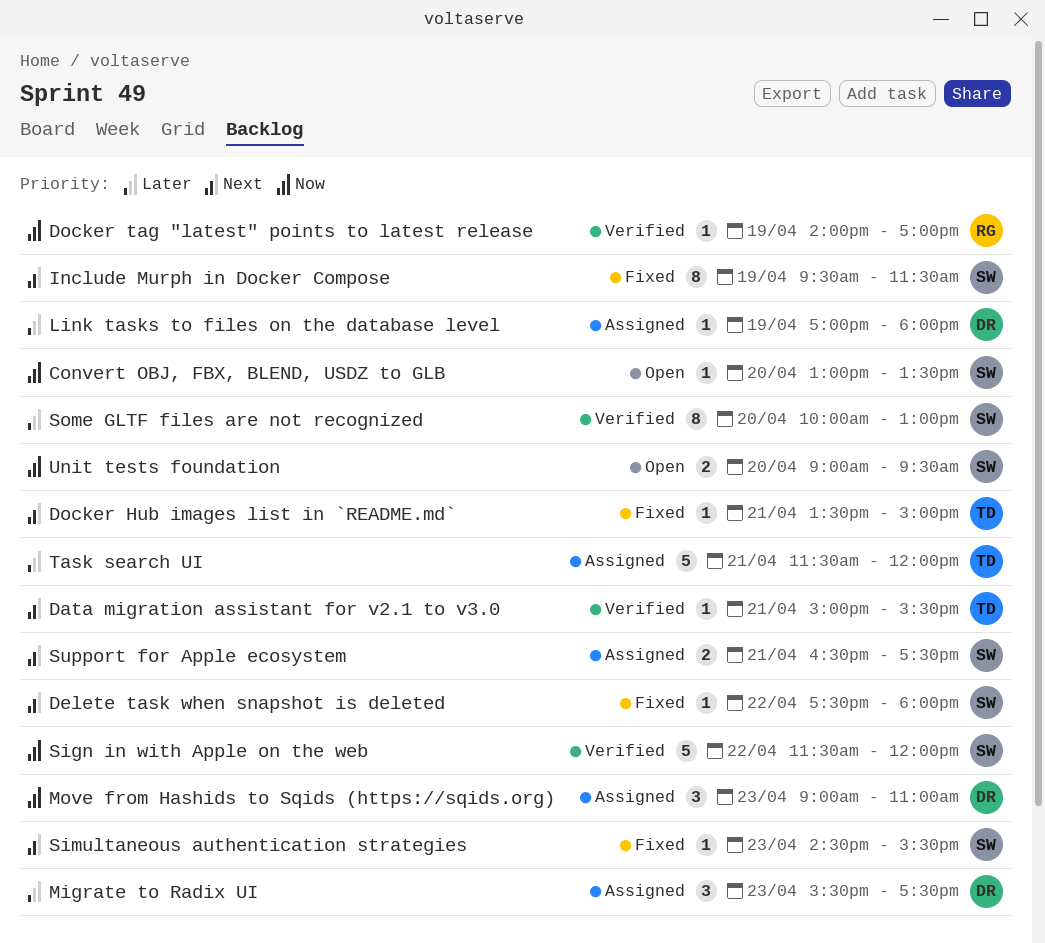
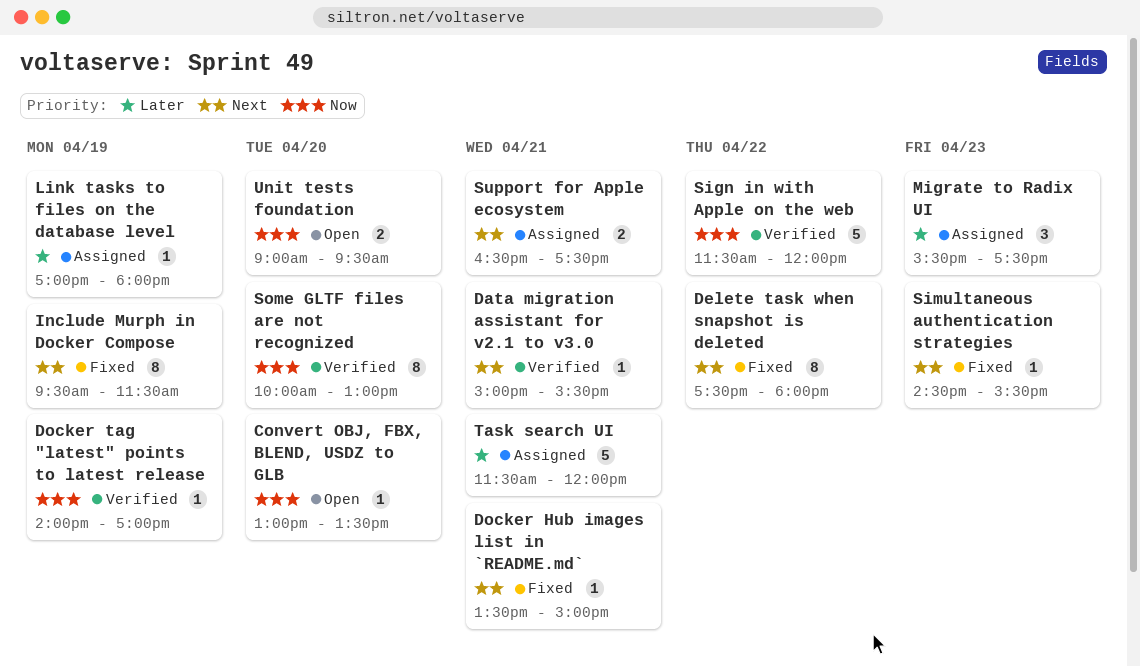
Delete task when snapshot is deleted, estimate: 1 -> 8
Move from Hashids to Sqids (https://sqids.org): present -> none
Some GLTF files are not recognized, priority: Later -> Now

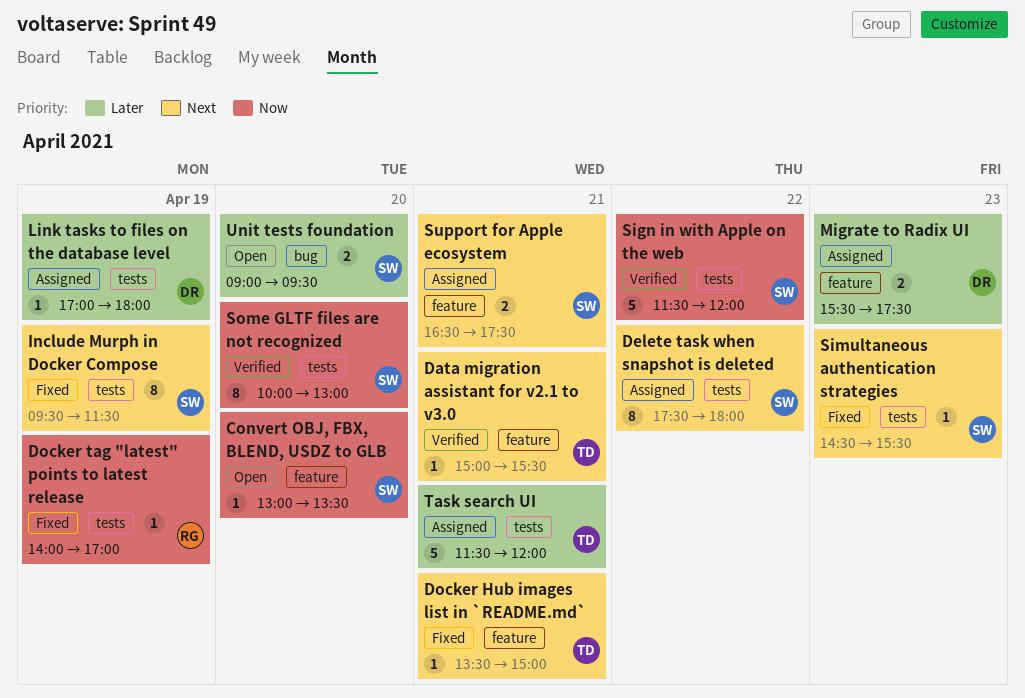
Delete task when snapshot is deleted, status: Fixed -> Assigned
Docker tag "latest" points to latest release, status: Verified -> Fixed
Migrate to Radix UI, estimate: 3 -> 2
Unit tests foundation, priority: Now -> Later

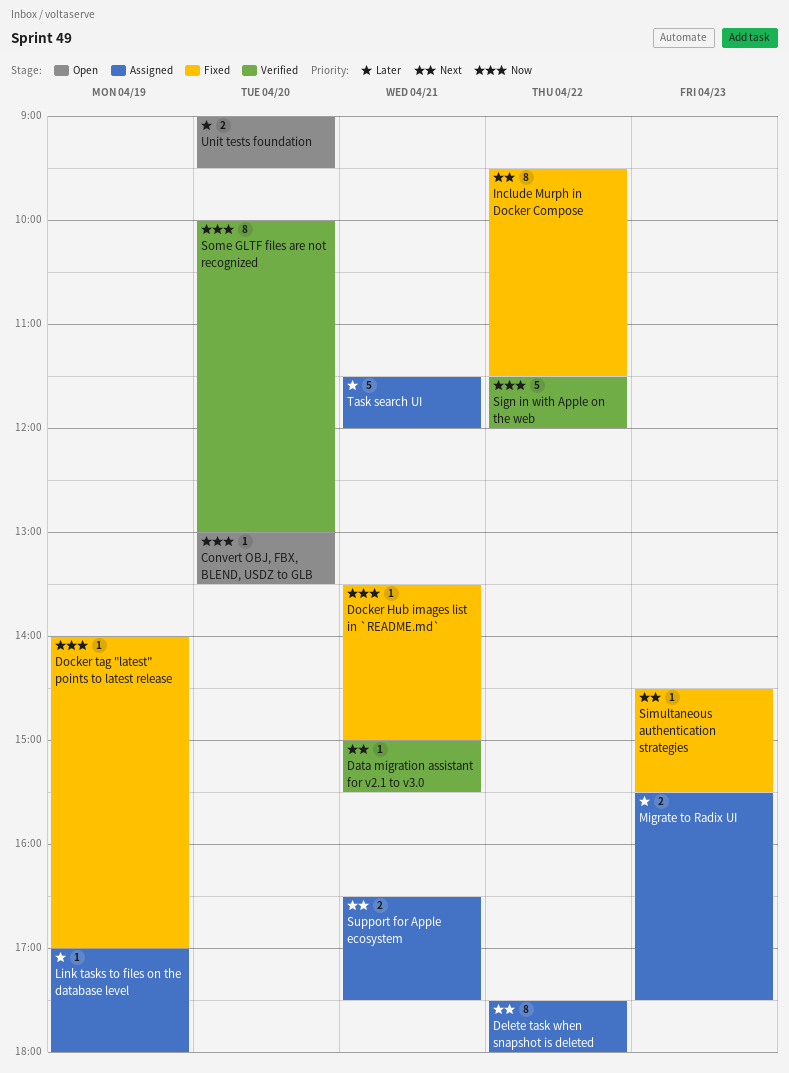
Docker Hub images list in `README.md`, priority: Next -> Now
Include Murph in Docker Compose, day: Apr 19 -> Apr 22

